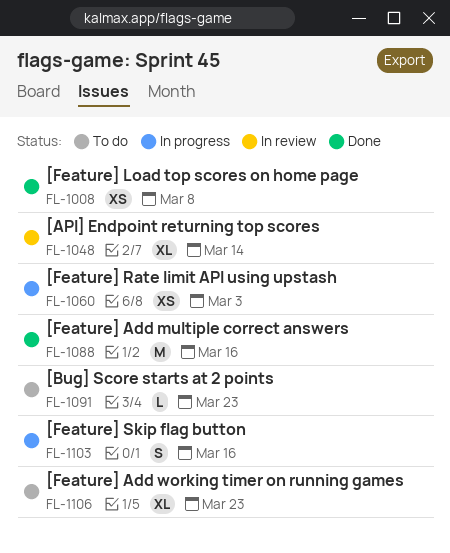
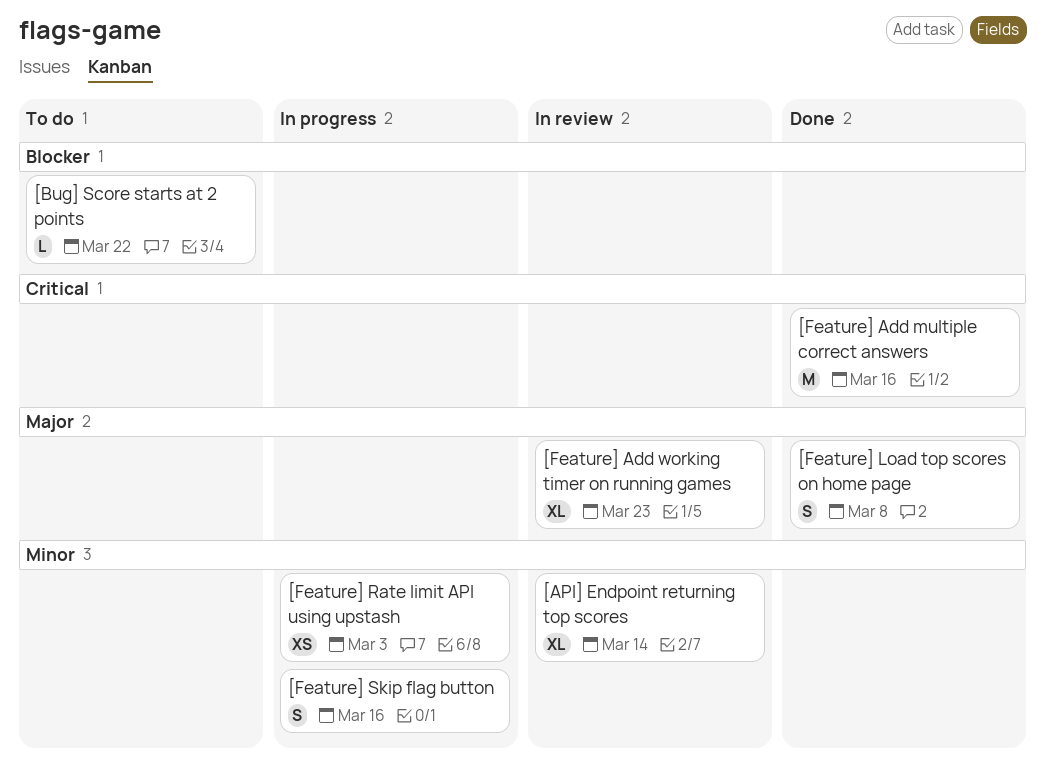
[Bug] Score starts at 2 points, due: Mar 23 -> Mar 22
[Feature] Add working timer on running games, status: To do -> In review
[Feature] Load top scores on home page, estimate: XS -> S

